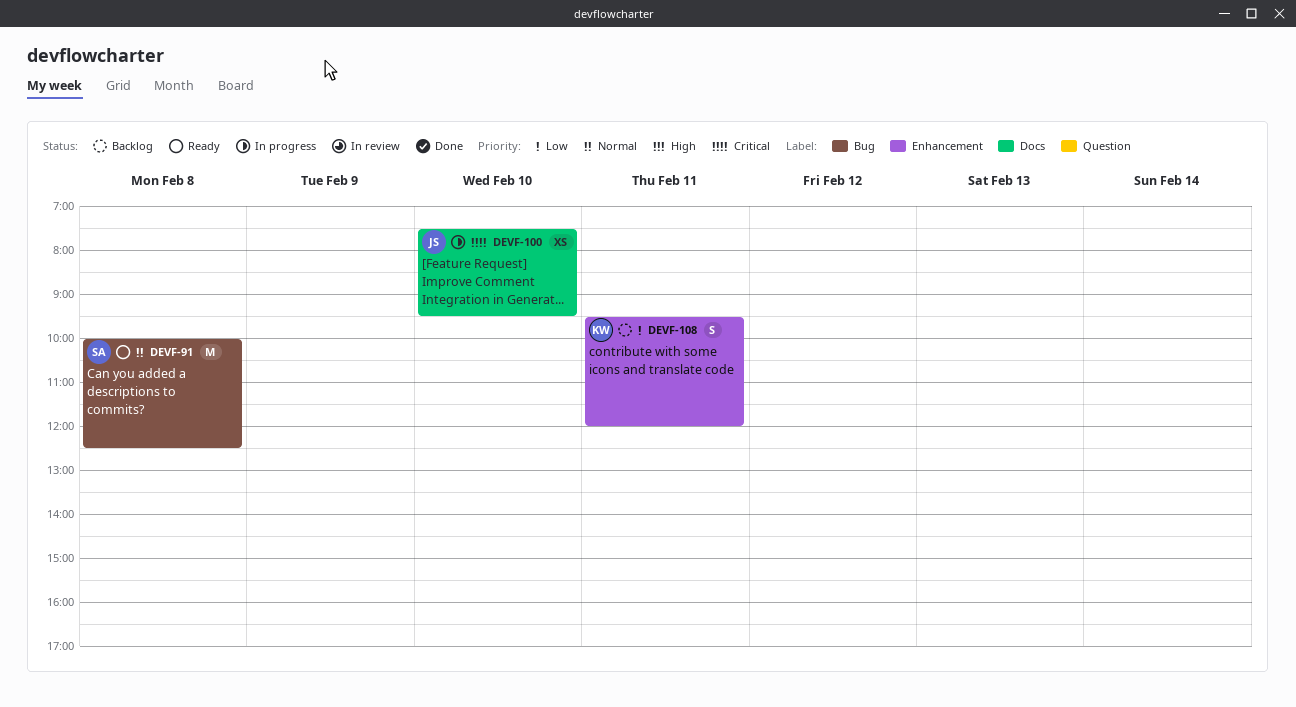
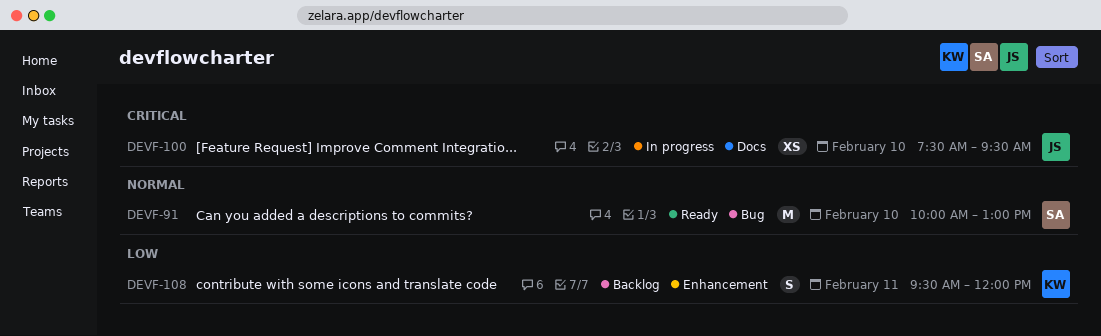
DEVF-91, day: Feb 8 -> Feb 10
DEVF-91, ends: 12:30 -> 13:00

